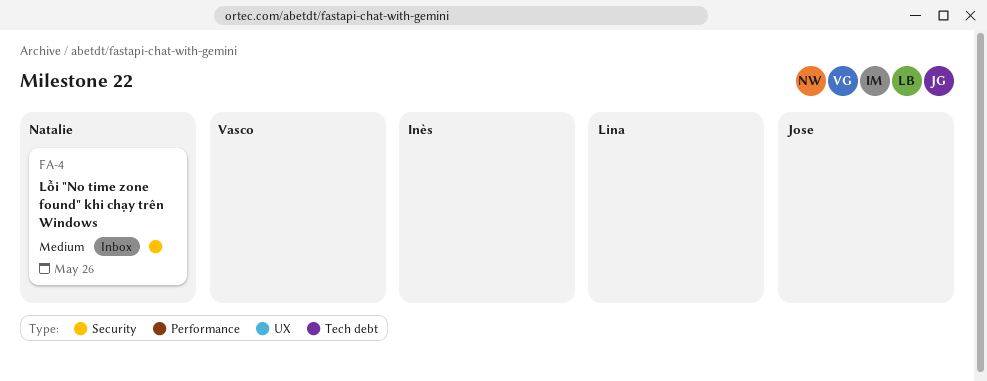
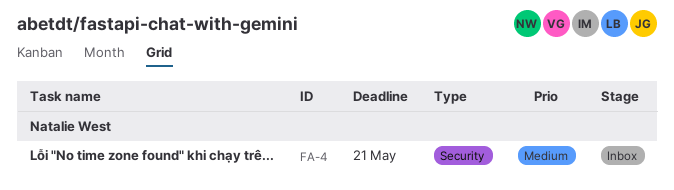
FA-4, due: May 26 -> May 21

